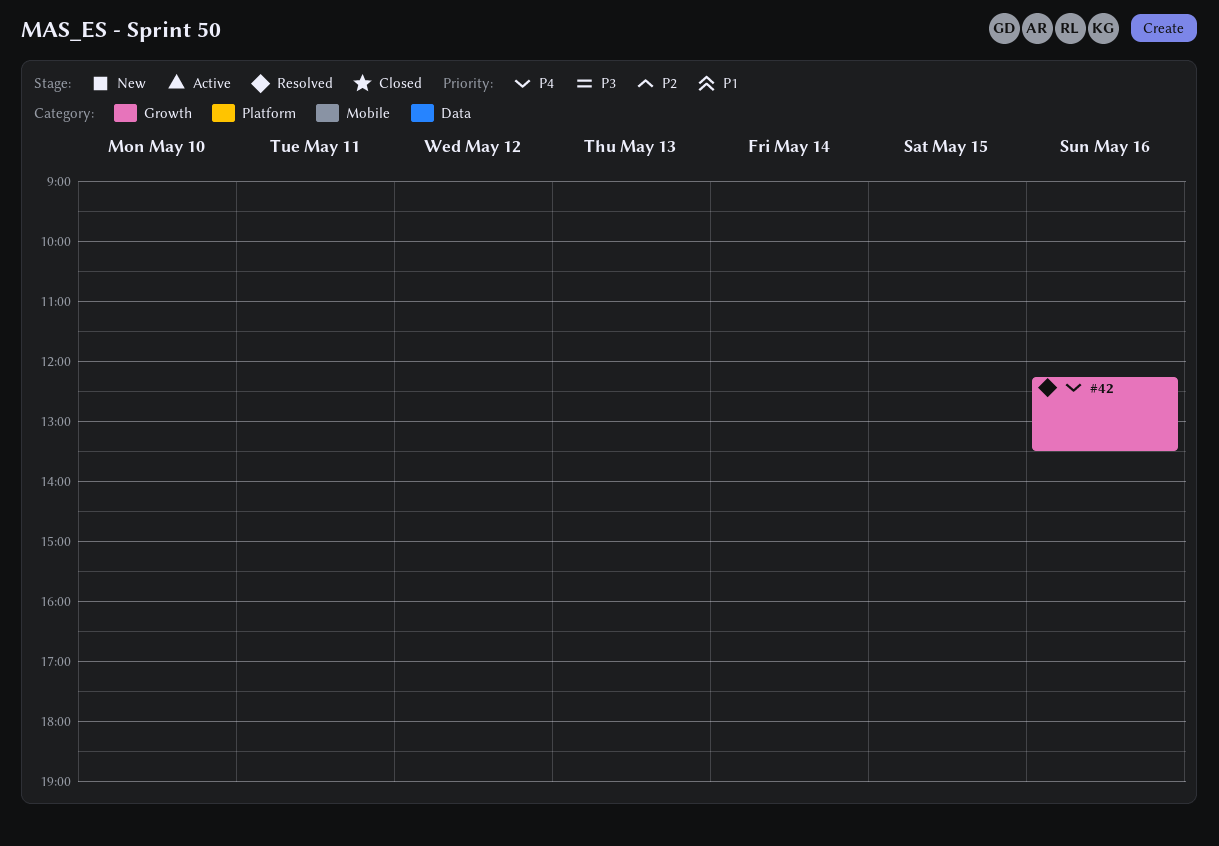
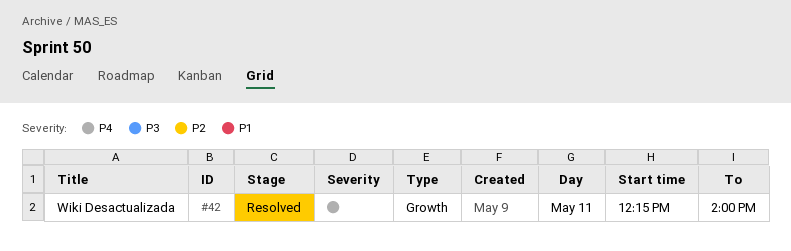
#42, day: May 16 -> May 11
#42, ends: 13:30 -> 14:00

